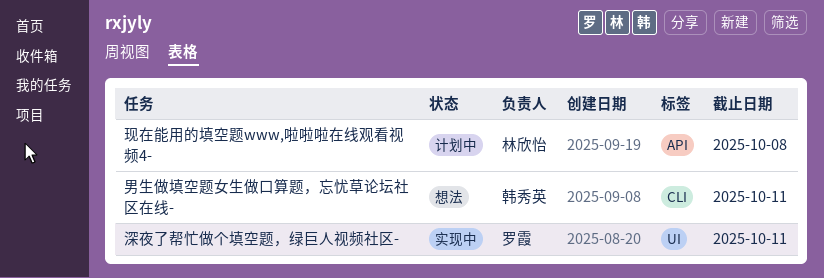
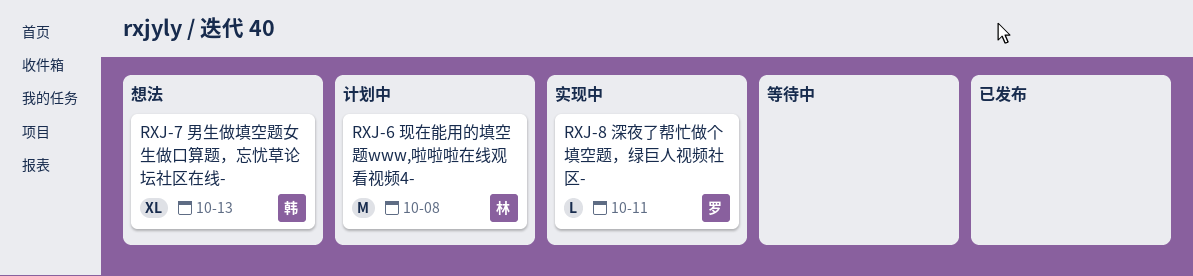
男生做填空题女生做口算题，忘忧草论坛社区在线-, due: Oct 11 -> Oct 13

